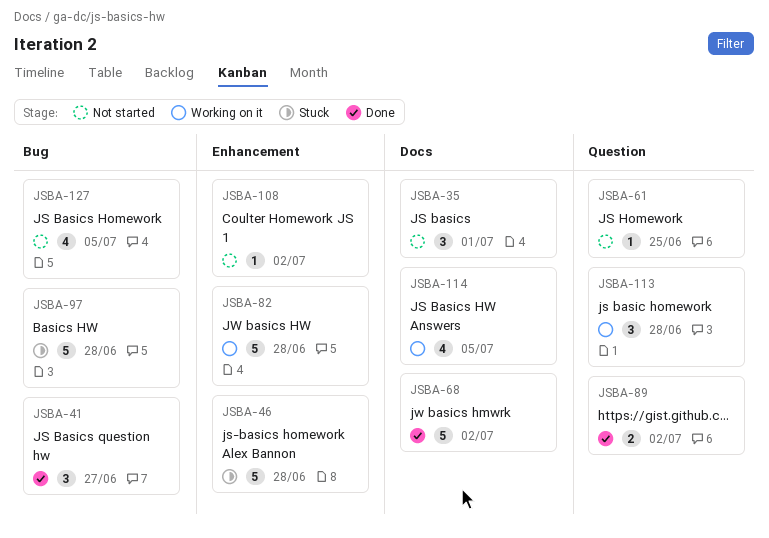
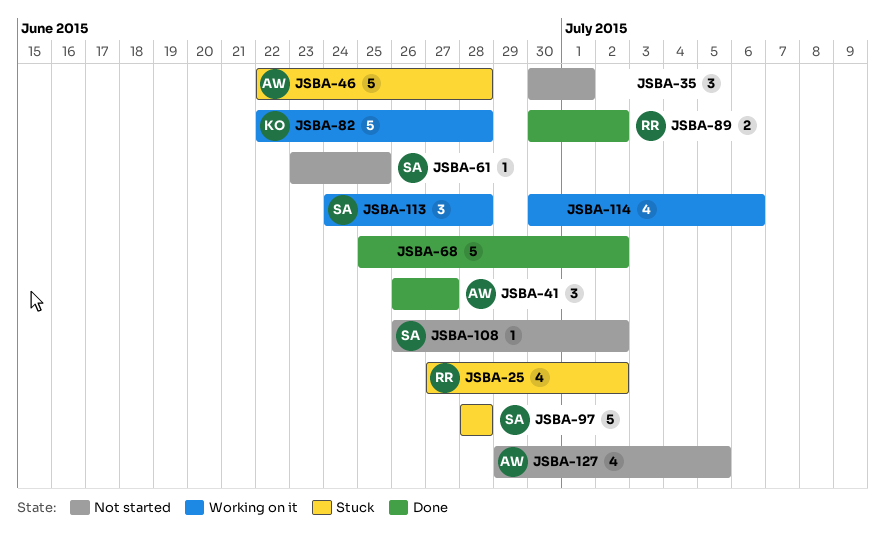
JSBA-25: none -> present
JSBA-114, due: Jul 5 -> Jul 6

